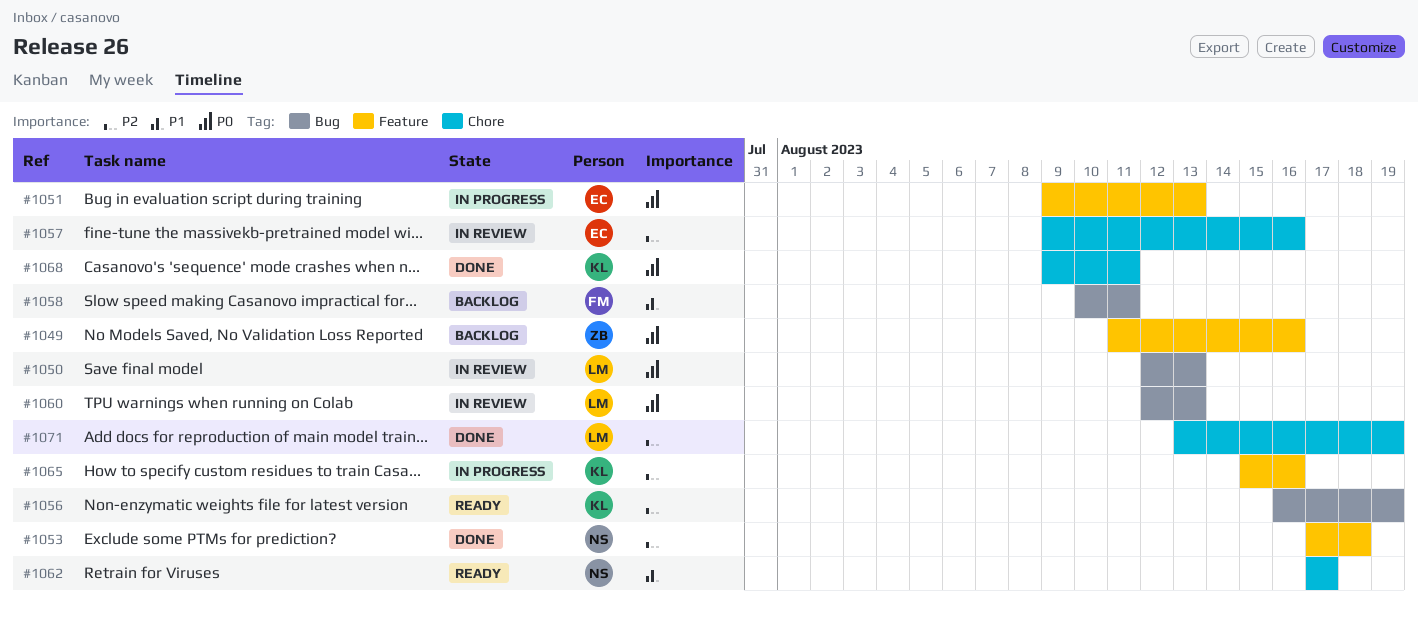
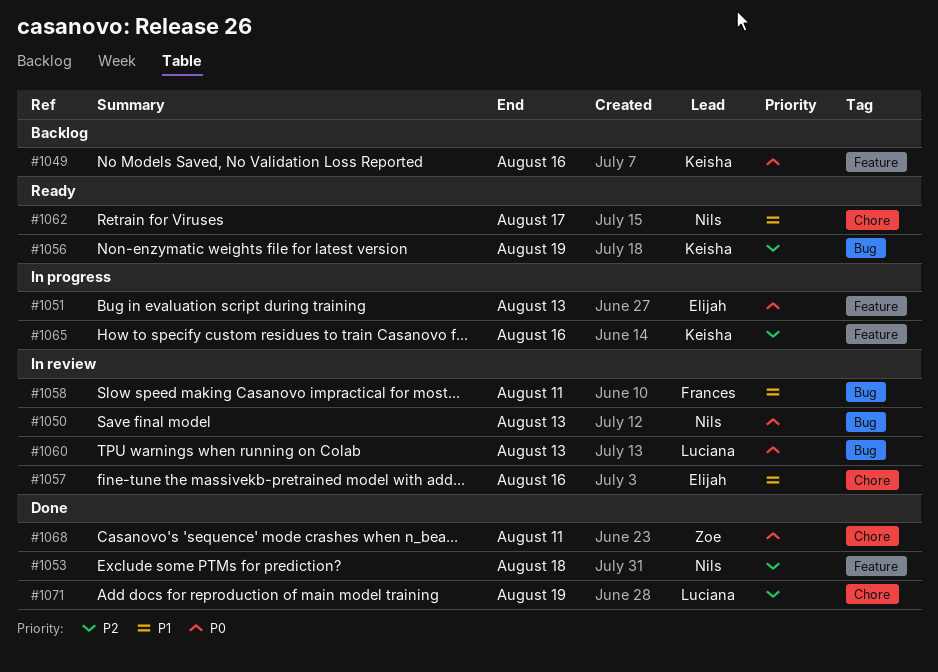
#1049, owner: Zoe -> Keisha
#1050, owner: Luciana -> Nils
#1057, priority: P2 -> P1
#1058, status: Backlog -> In review
#1068, owner: Keisha -> Zoe

